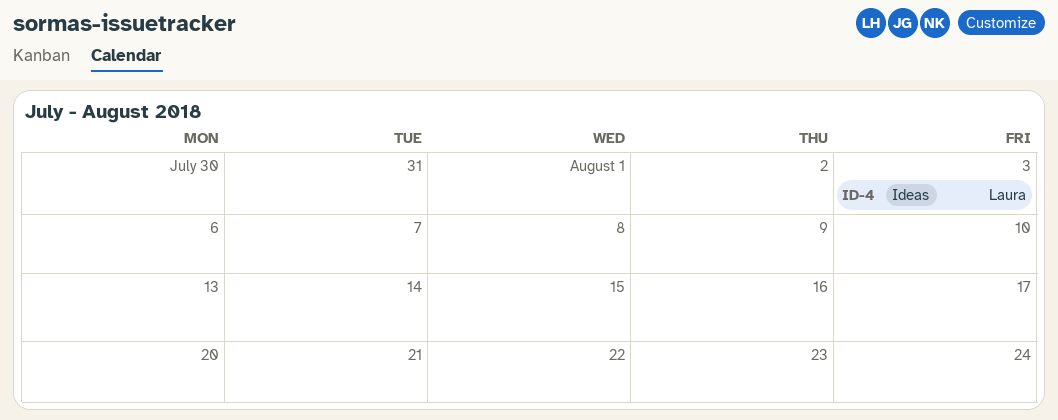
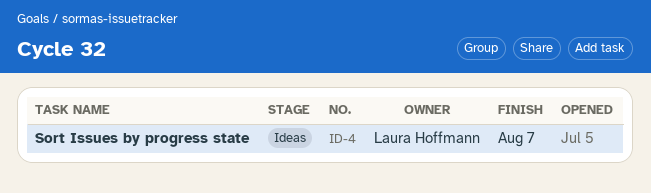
ID-4, due: Aug 3 -> Aug 7

